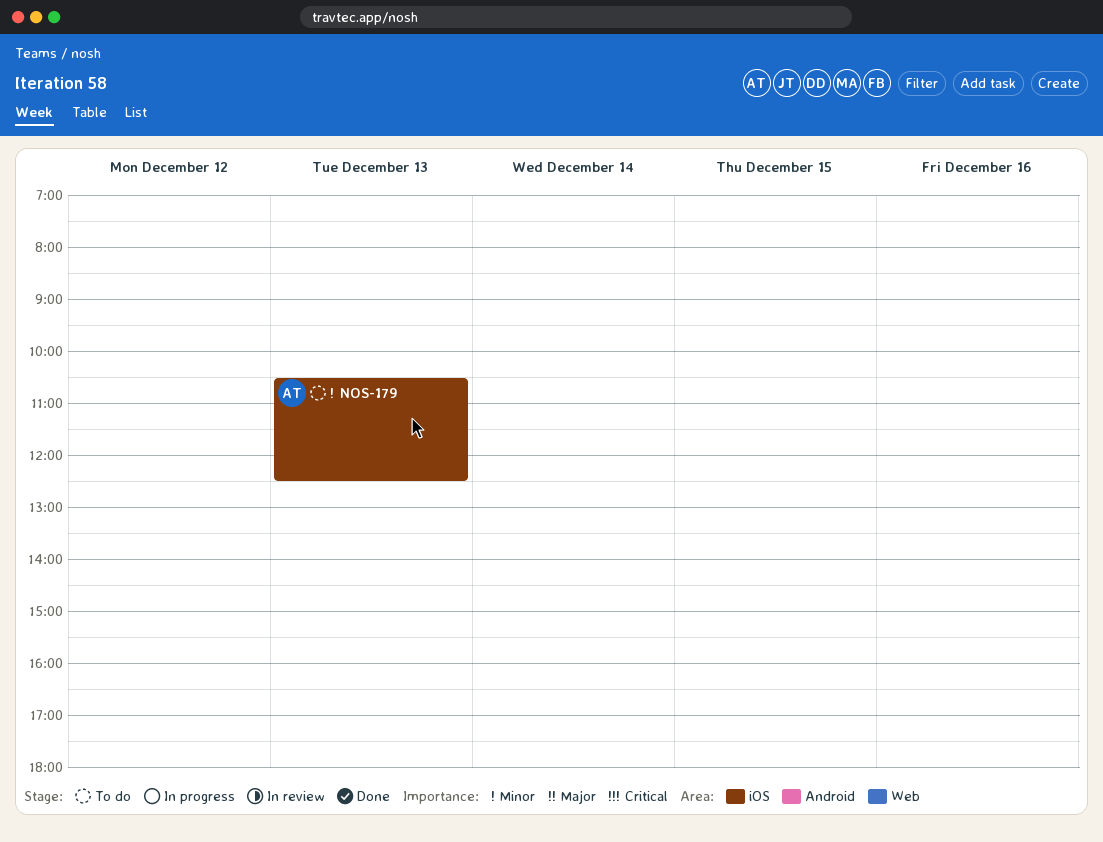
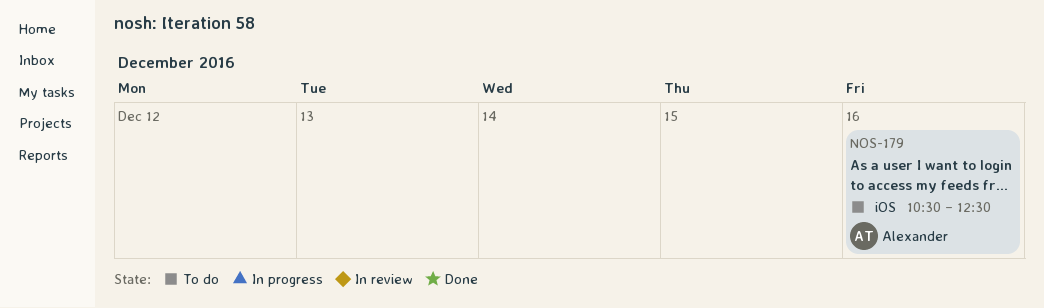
NOS-179, day: Dec 13 -> Dec 16

